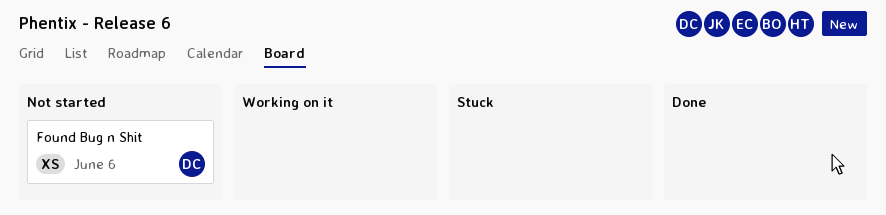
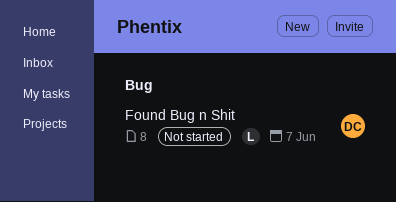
Found Bug n Shit, estimate: XS -> L
Found Bug n Shit, due: Jun 6 -> Jun 7

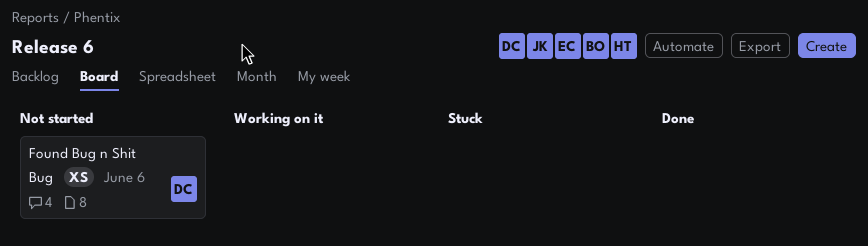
Found Bug n Shit, estimate: L -> XS
Found Bug n Shit, due: Jun 7 -> Jun 6

